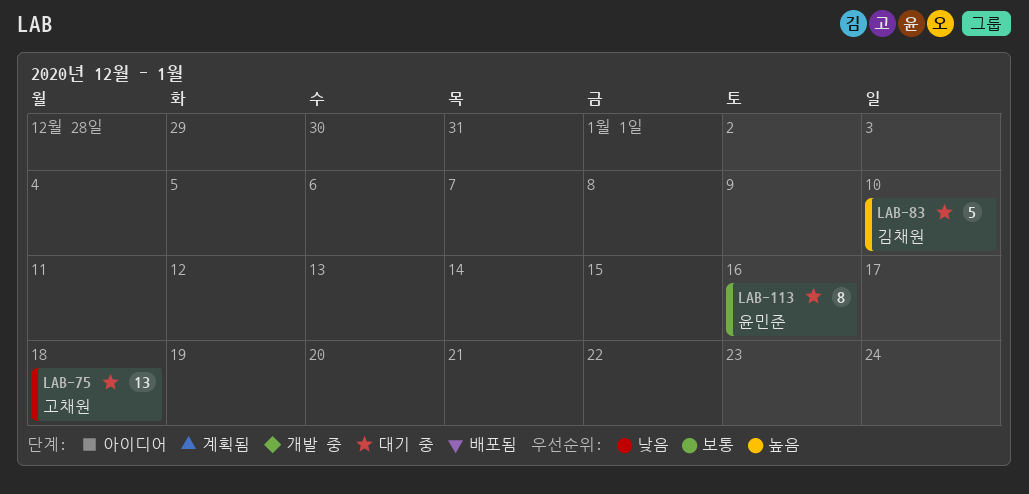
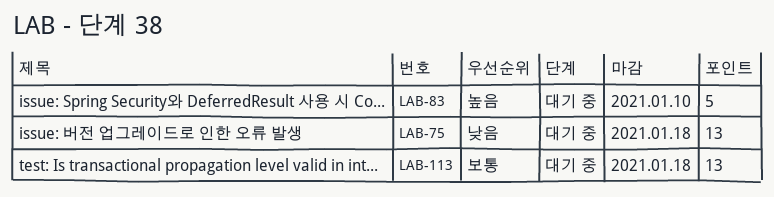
LAB-113, estimate: 8 -> 13
LAB-113, due: Jan 16 -> Jan 18

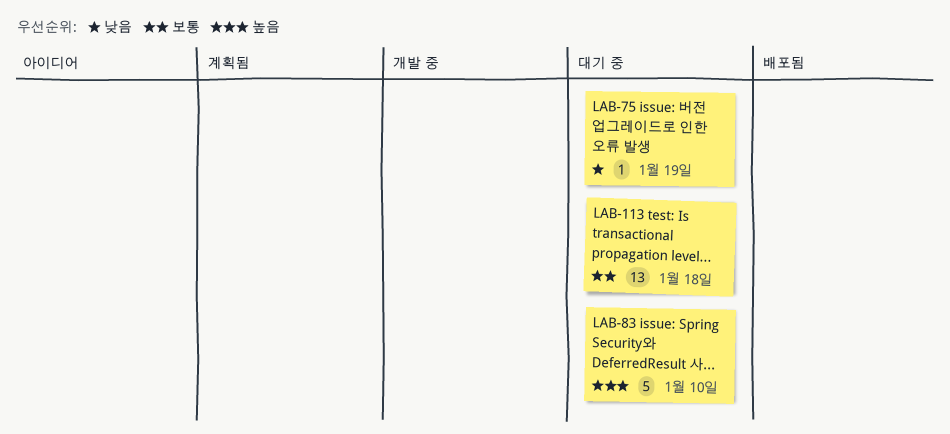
LAB-75, estimate: 13 -> 1
LAB-75, due: Jan 18 -> Jan 19

